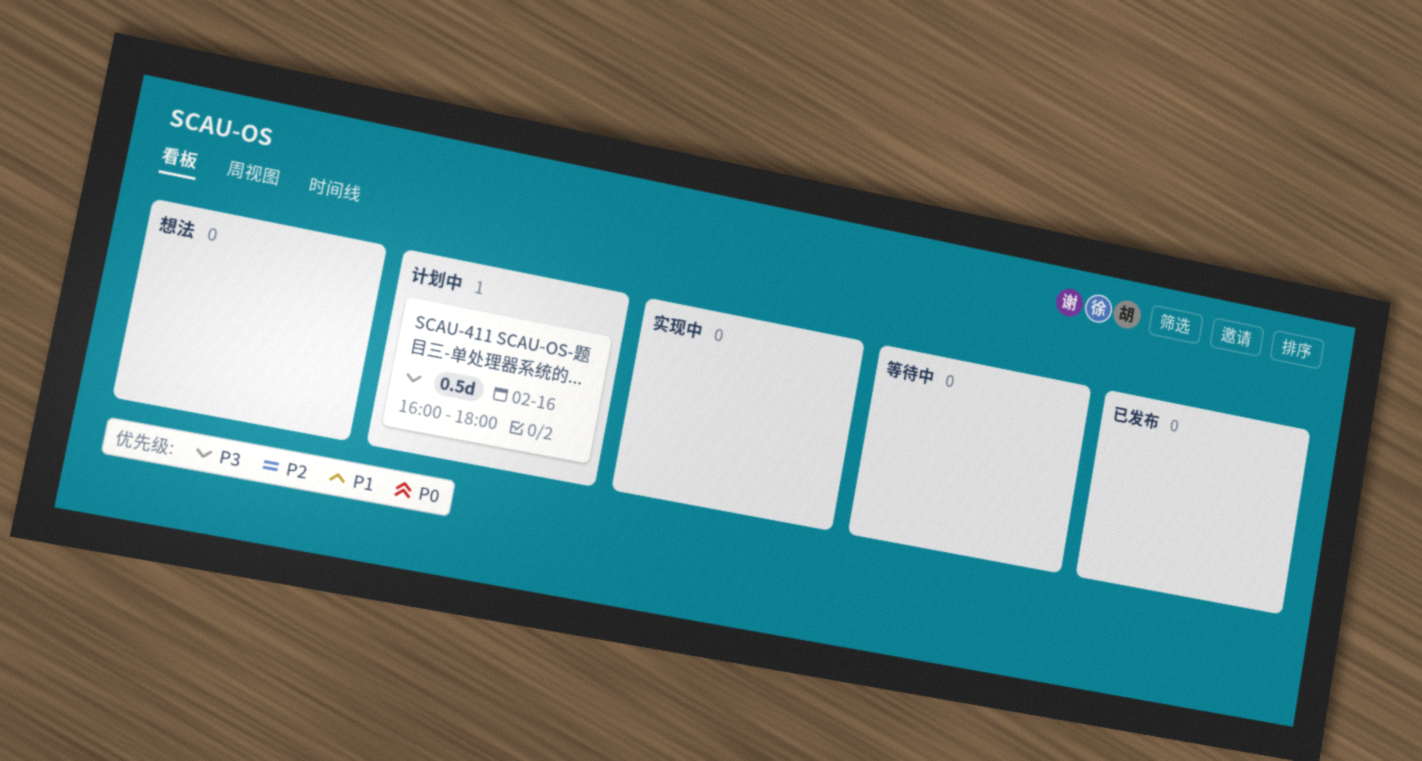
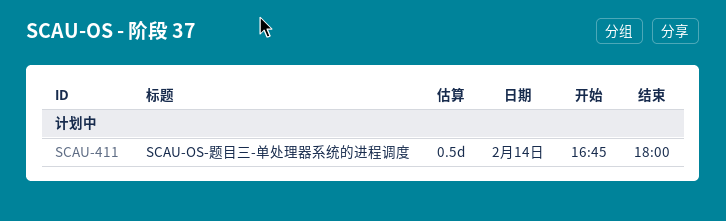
SCAU-411, day: Feb 16 -> Feb 14
SCAU-411, begins: 16:00 -> 16:45

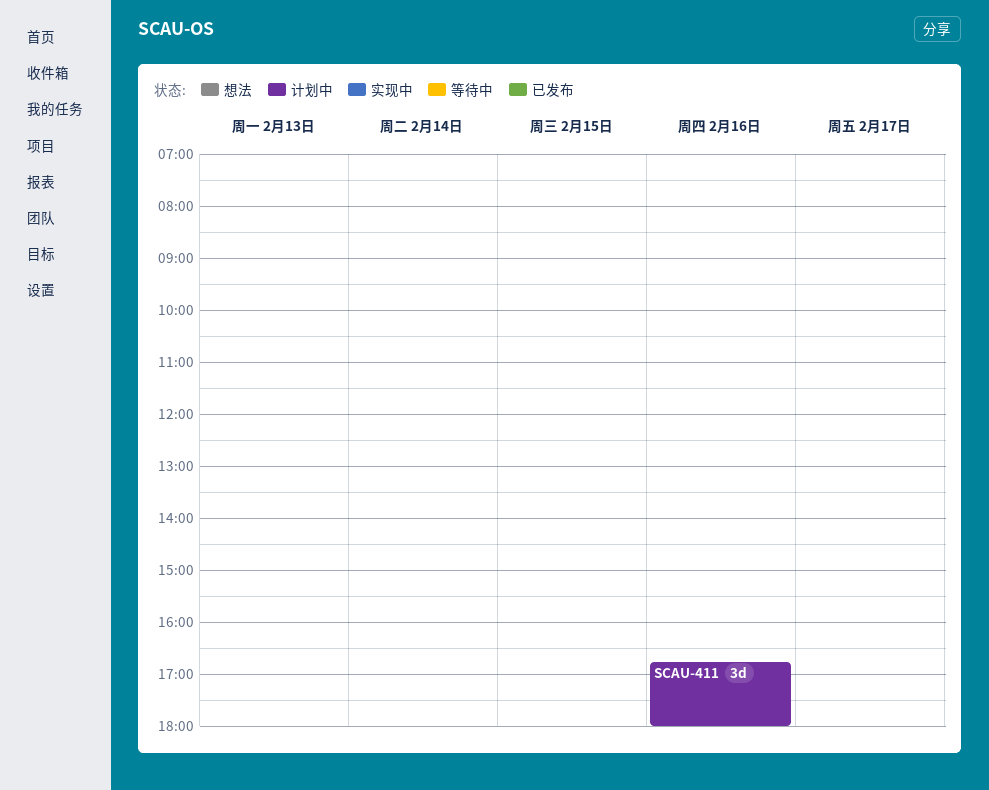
SCAU-411, estimate: 0.5d -> 3d
SCAU-411, day: Feb 14 -> Feb 16

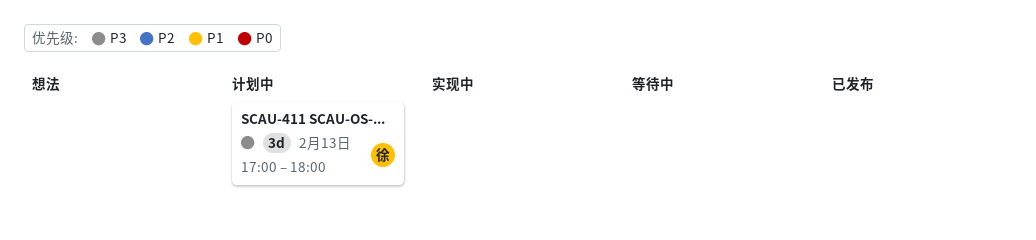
SCAU-411, day: Feb 16 -> Feb 13
SCAU-411, begins: 16:45 -> 17:00

